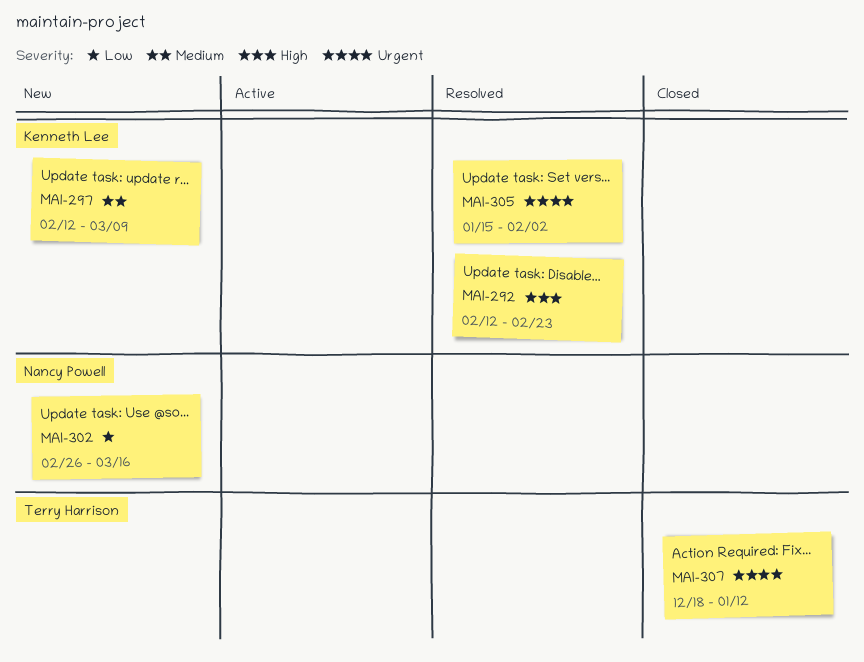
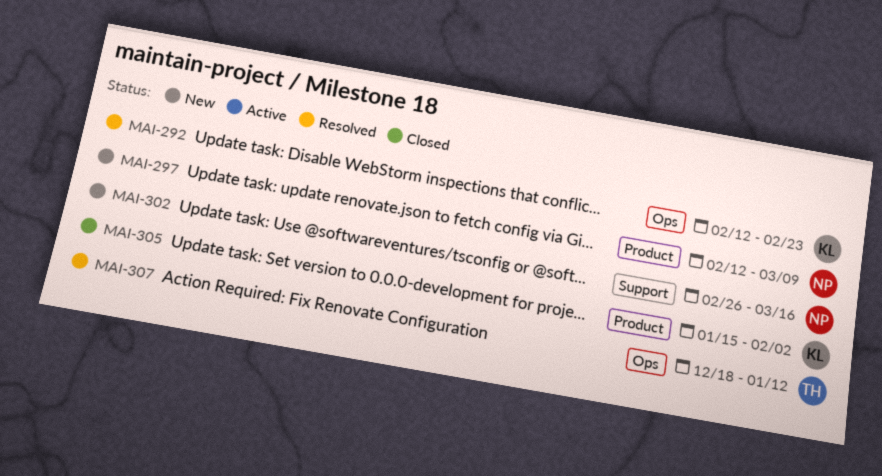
MAI-297, owner: Kenneth Lee -> Nancy Powell
MAI-305, status: Resolved -> Closed
MAI-307, status: Closed -> Resolved

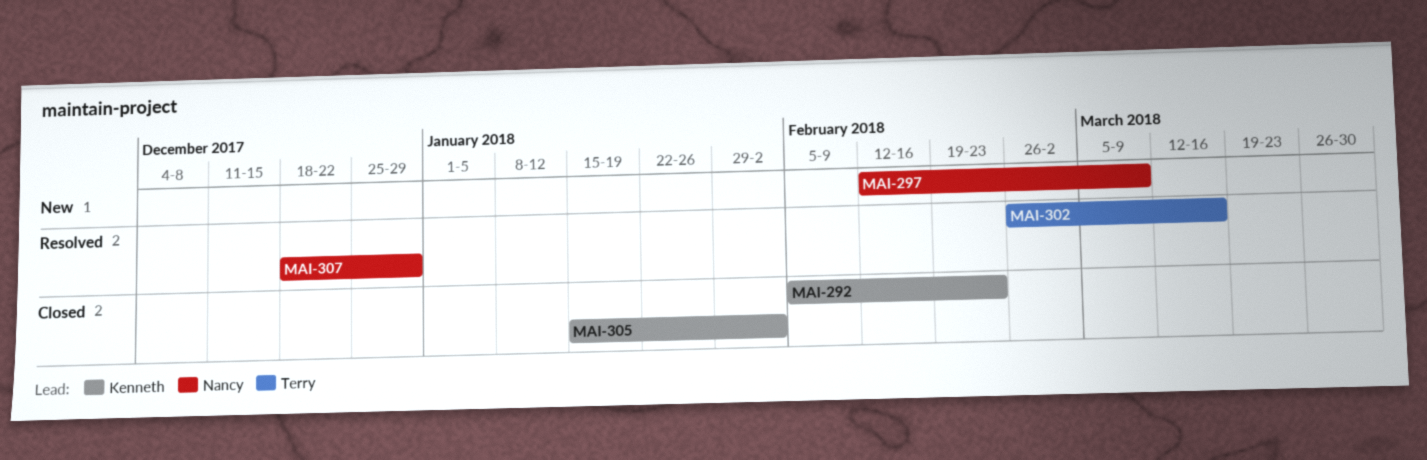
MAI-292, status: Resolved -> Closed
MAI-292, start: Feb 12 -> Feb 5
MAI-302, status: New -> Resolved
MAI-302, owner: Nancy -> Terry
MAI-307, owner: Terry -> Nancy
MAI-307, due: Jan 12 -> Dec 29

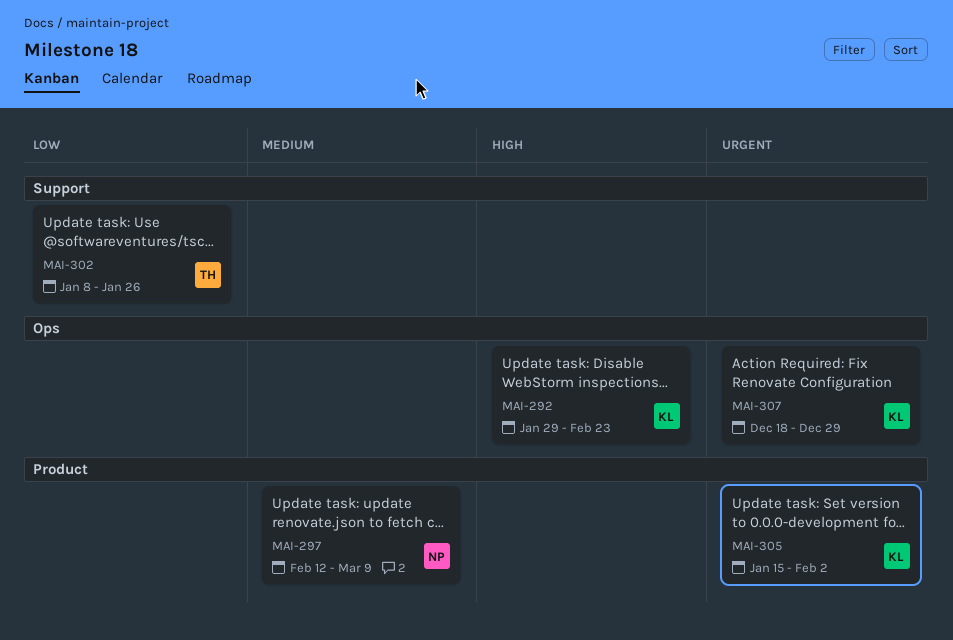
MAI-292, start: Feb 5 -> Jan 29
MAI-302, start: Feb 26 -> Jan 8
MAI-302, due: Mar 16 -> Jan 26
MAI-307, owner: Nancy -> Kenneth

